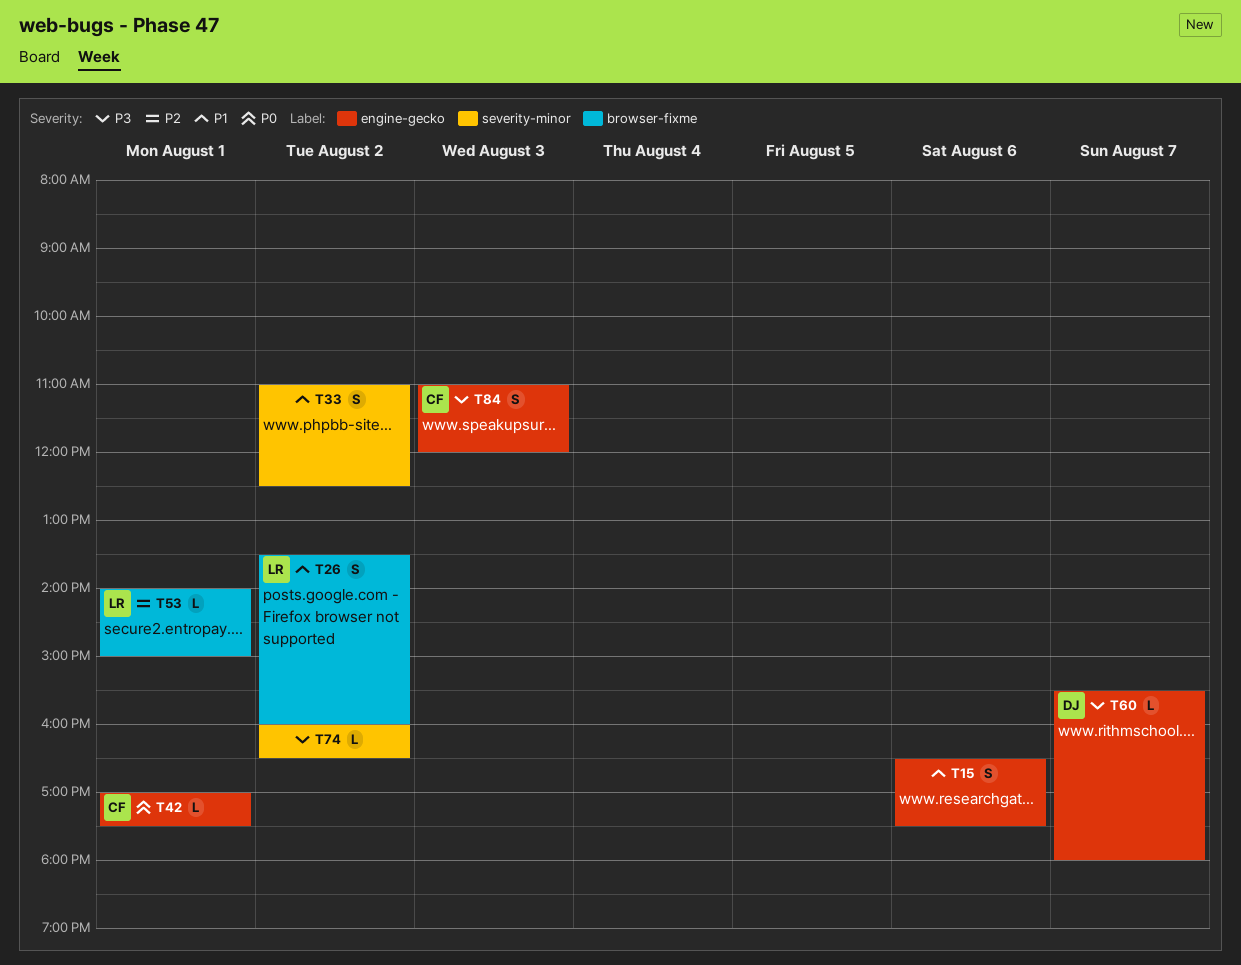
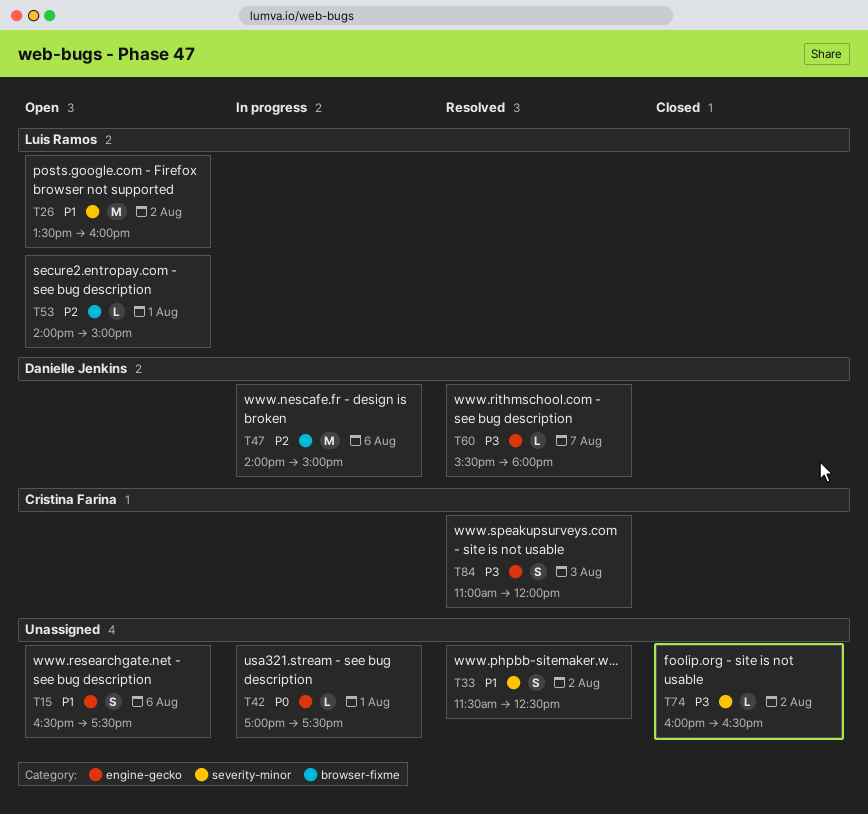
T26, label: browser-fixme -> severity-minor
T26, estimate: S -> M
T33, begins: 11:00 -> 11:30
T42, owner: Cristina Farina -> none
T47: none -> present

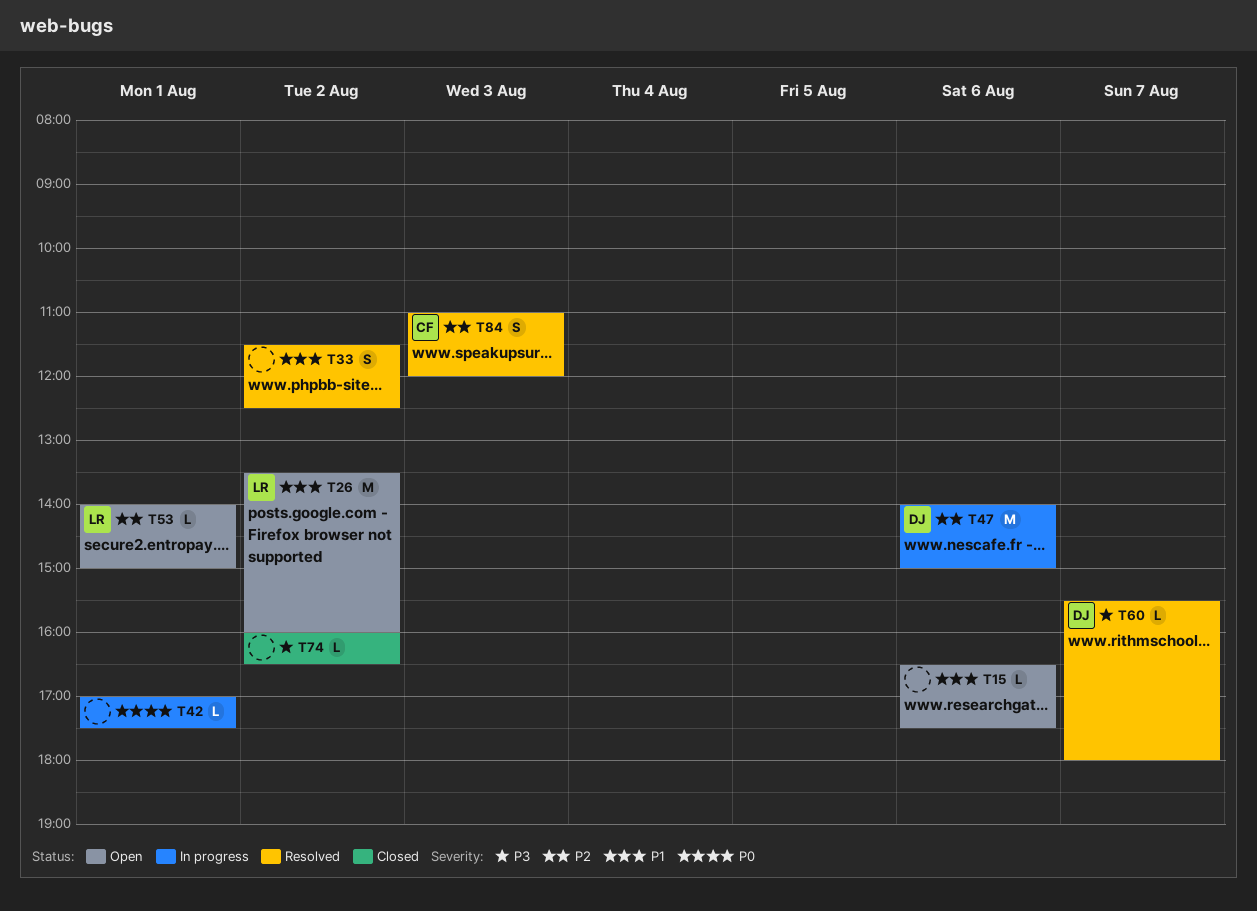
T15, estimate: S -> L
T84, priority: P3 -> P2

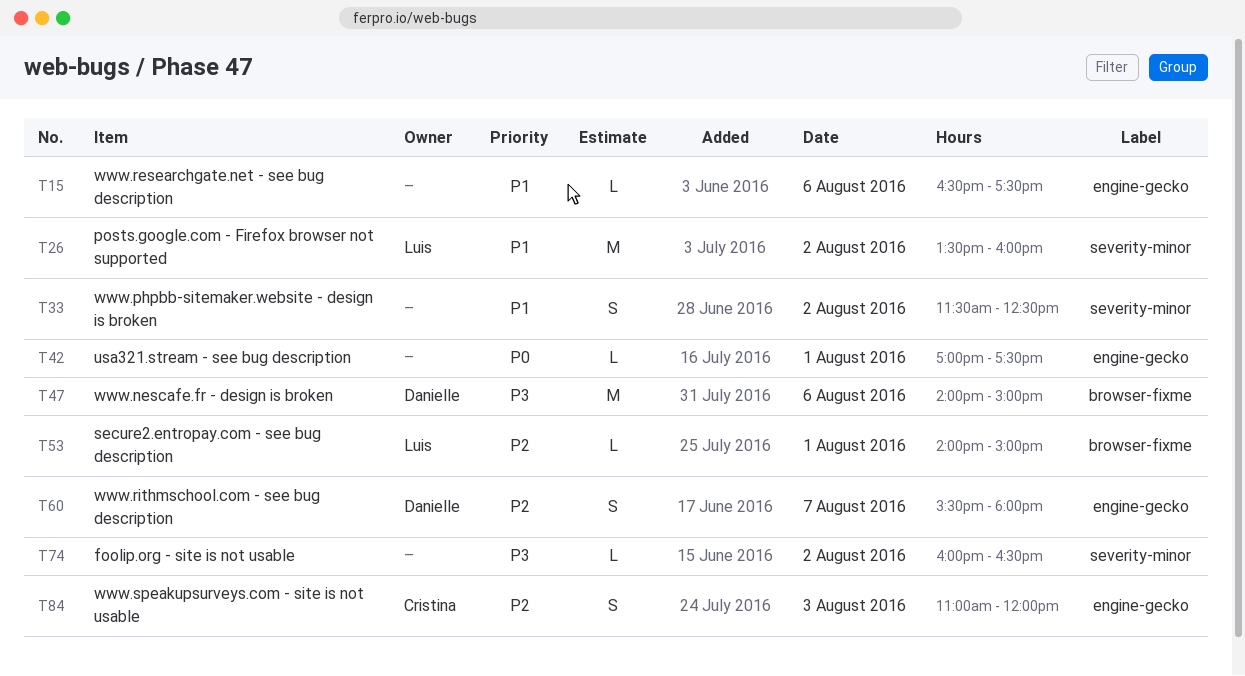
T47, priority: P2 -> P3
T60, priority: P3 -> P2
T60, estimate: L -> S

